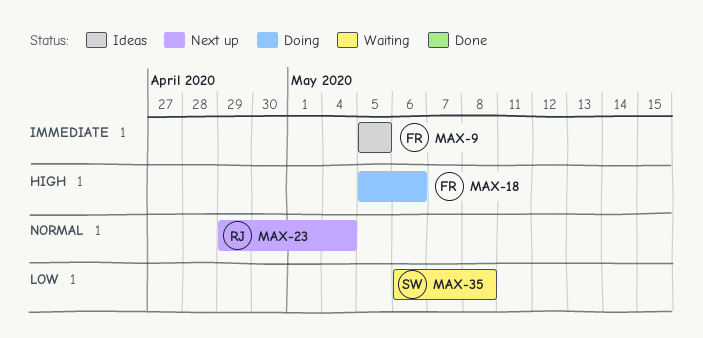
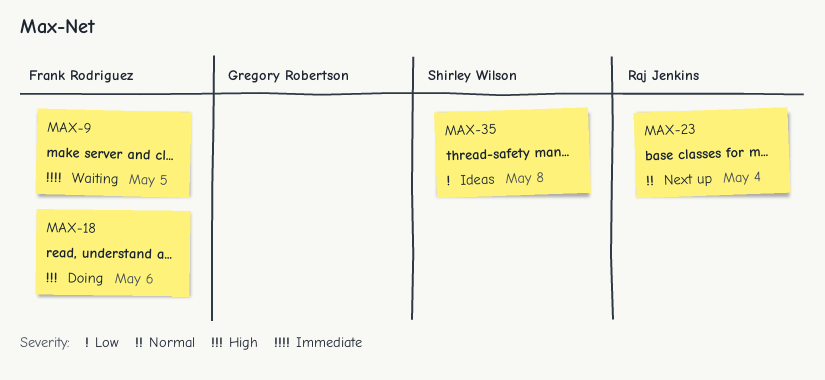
MAX-9, status: Ideas -> Waiting
MAX-35, status: Waiting -> Ideas

